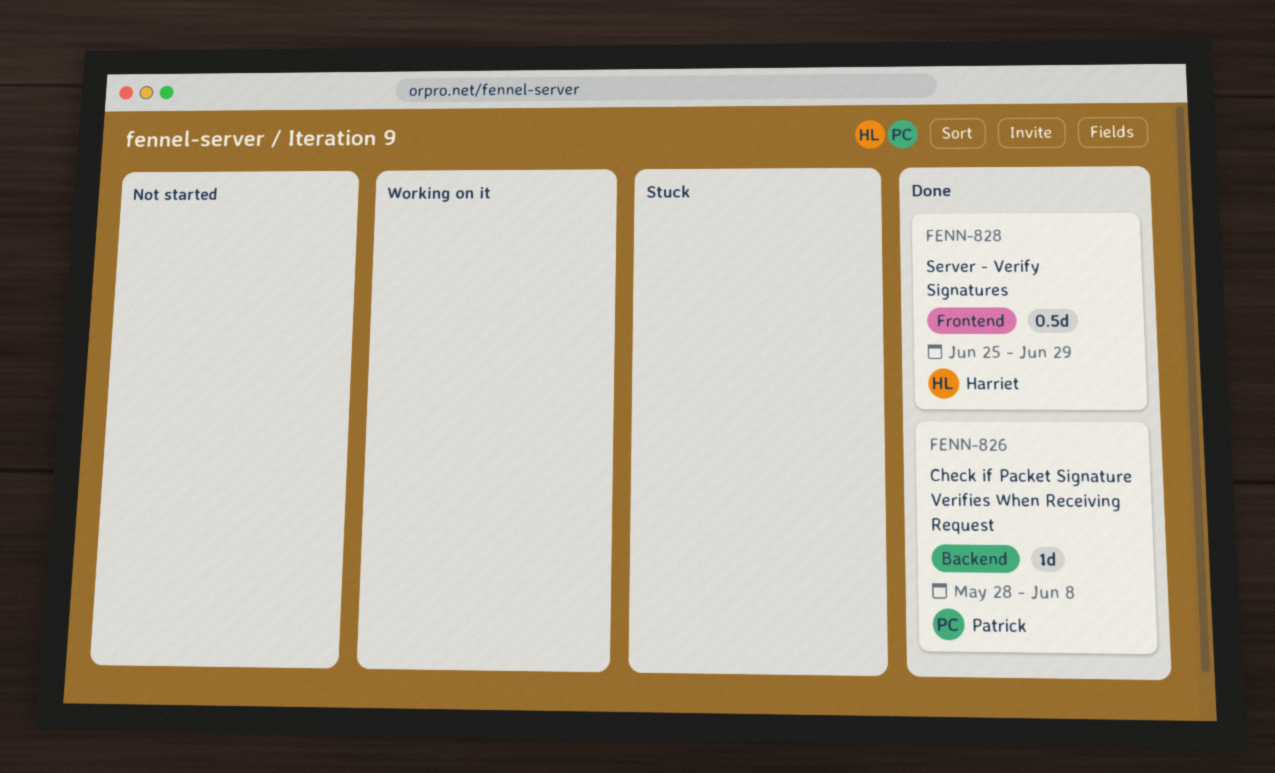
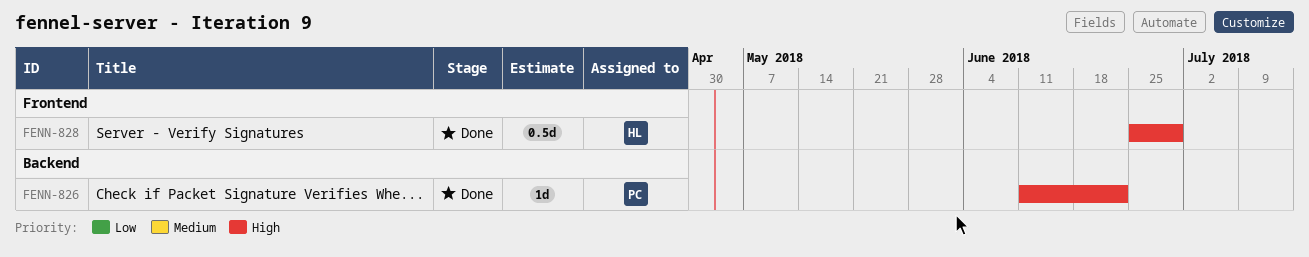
FENN-826, start: May 28 -> Jun 11
FENN-826, due: Jun 8 -> Jun 22

